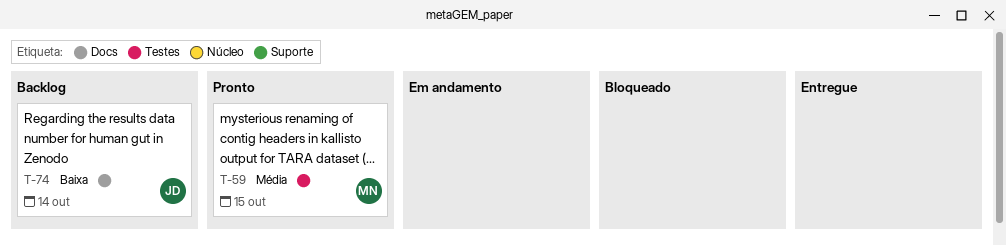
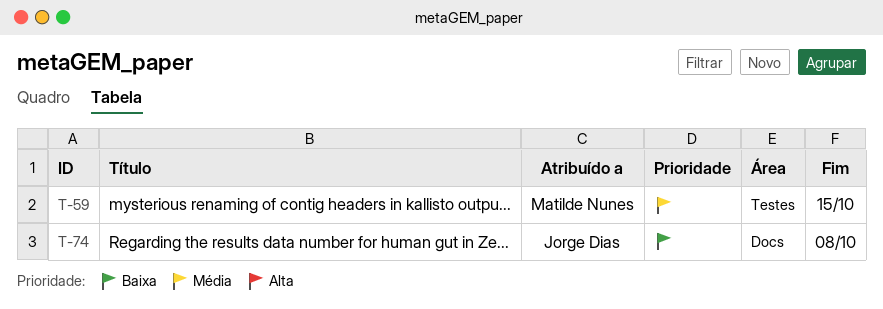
T-74, due: Oct 14 -> Oct 8

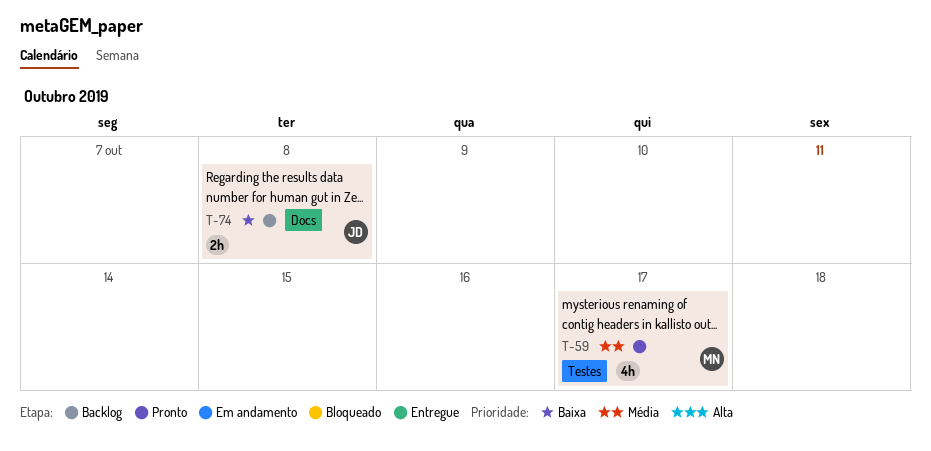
T-59, due: Oct 15 -> Oct 17

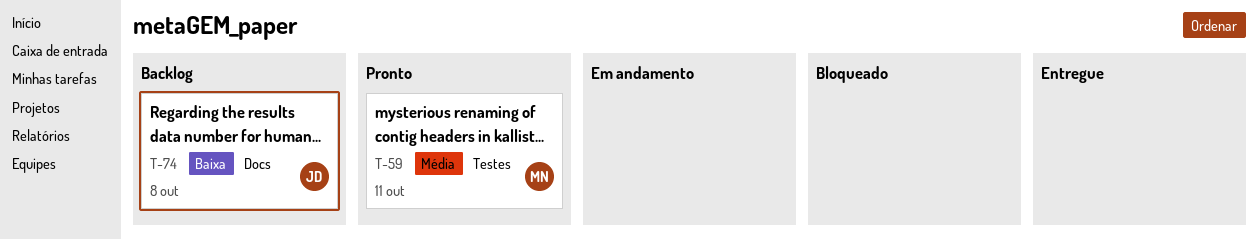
T-59, due: Oct 17 -> Oct 11

